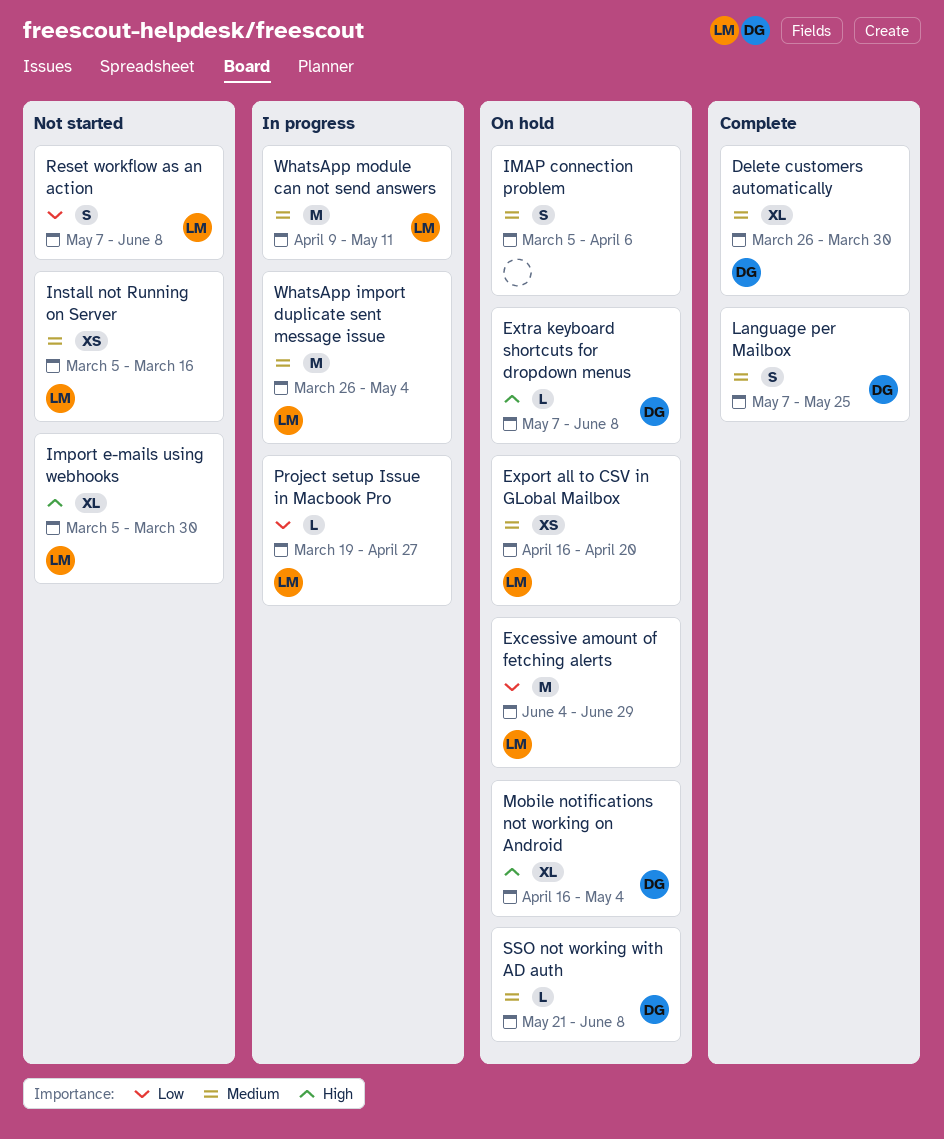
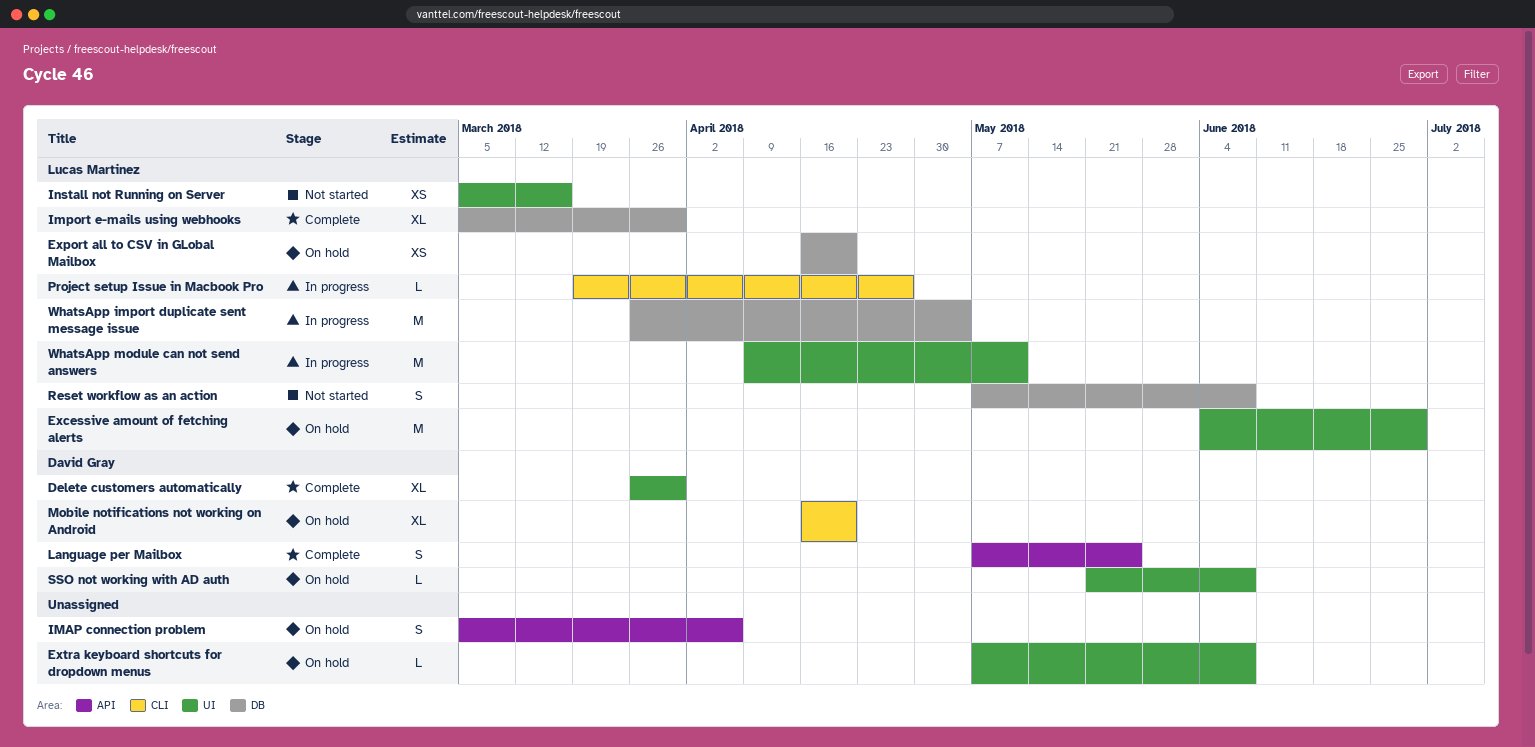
Extra keyboard shortcuts for dropdown menus, owner: David Gray -> none
Import e-mails using webhooks, status: Not started -> Complete
Mobile notifications not working on Android, due: May 4 -> Apr 20

